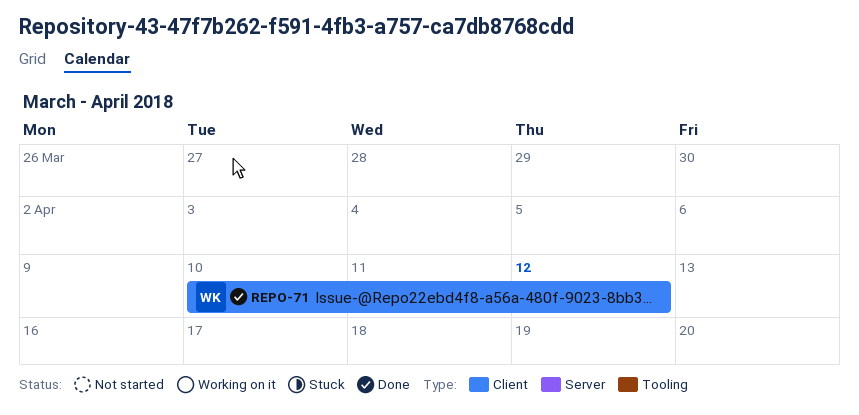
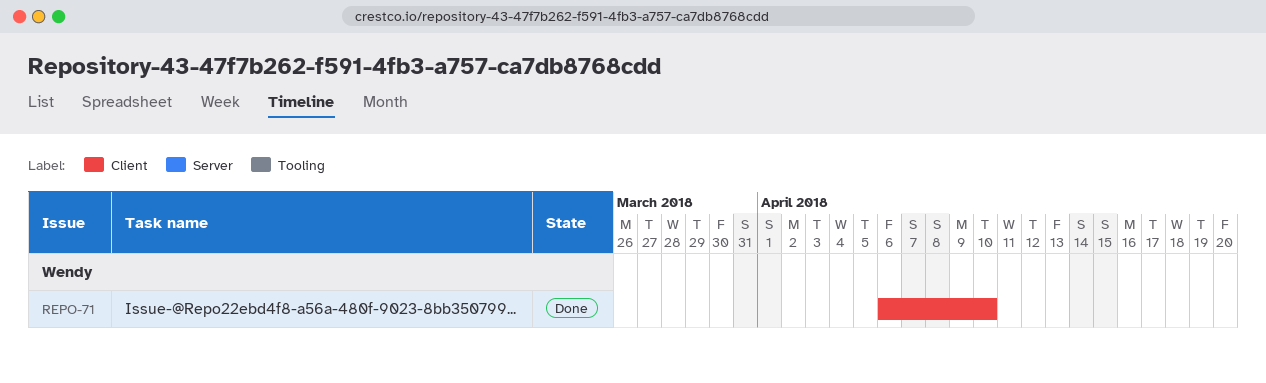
REPO-71, start: Apr 10 -> Apr 6
REPO-71, due: Apr 12 -> Apr 10

